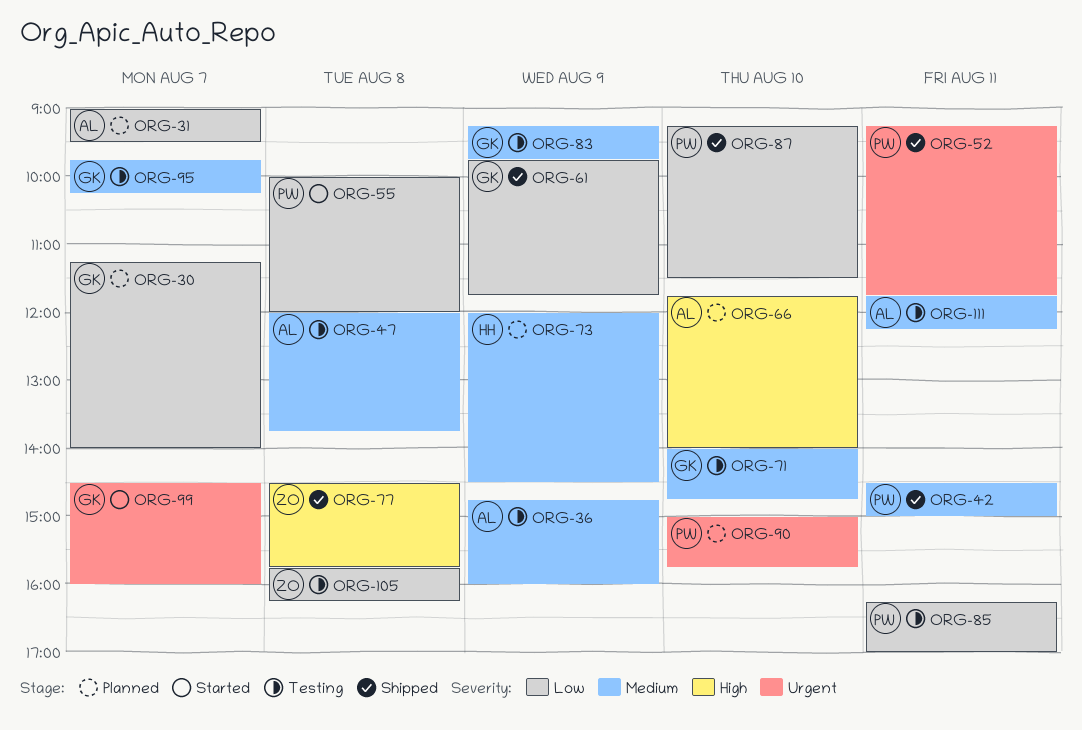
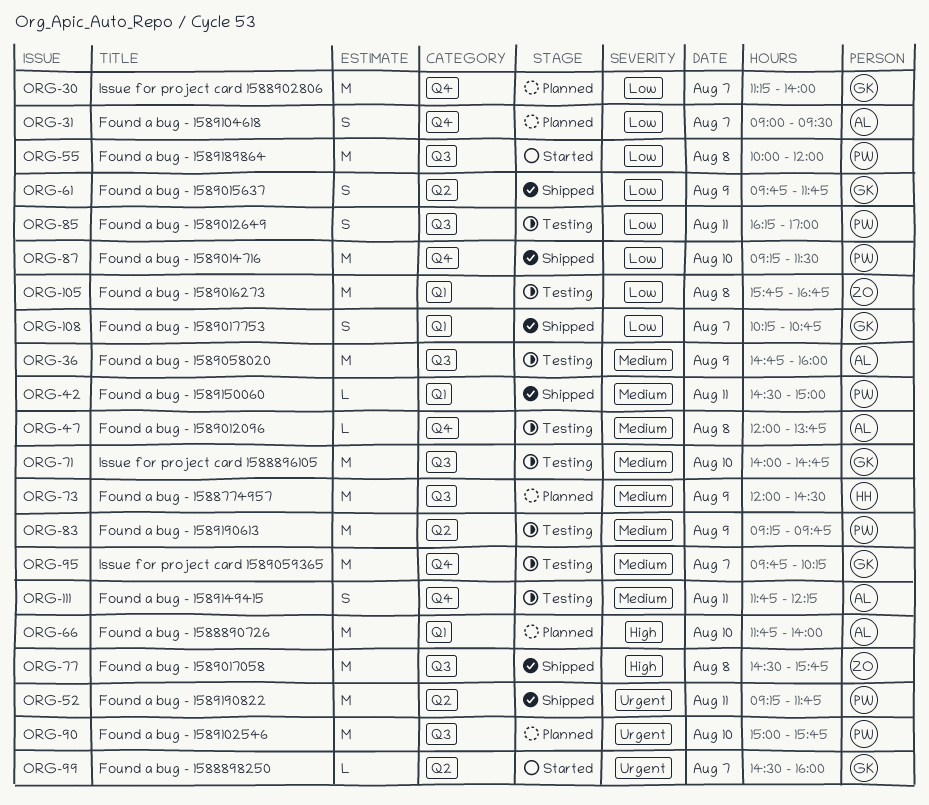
ORG-83, owner: GK -> PW
ORG-105, ends: 16:15 -> 16:45
ORG-108: none -> present

